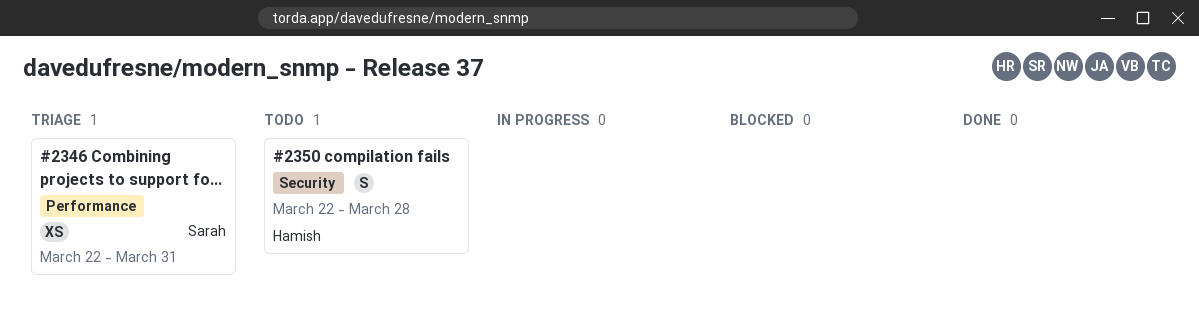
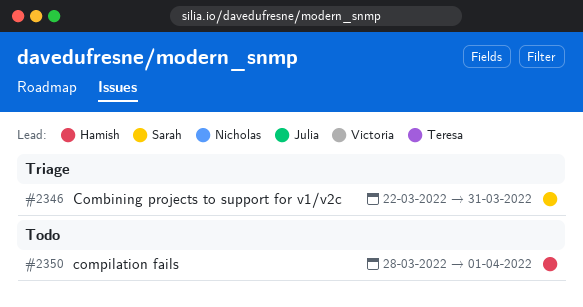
#2350, start: Mar 22 -> Mar 28
#2350, due: Mar 28 -> Apr 1

